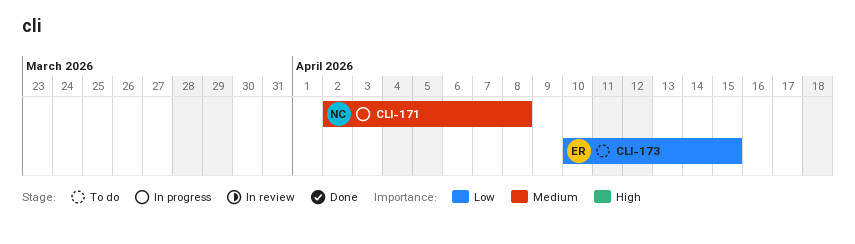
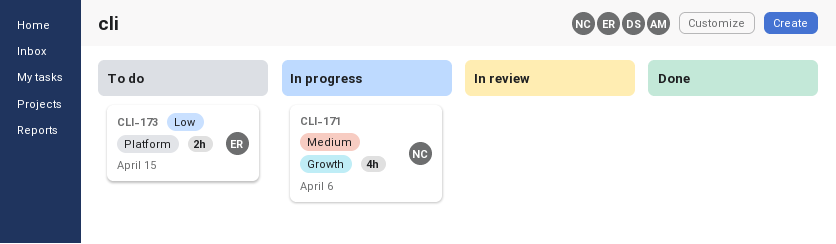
CLI-171, due: Apr 8 -> Apr 6

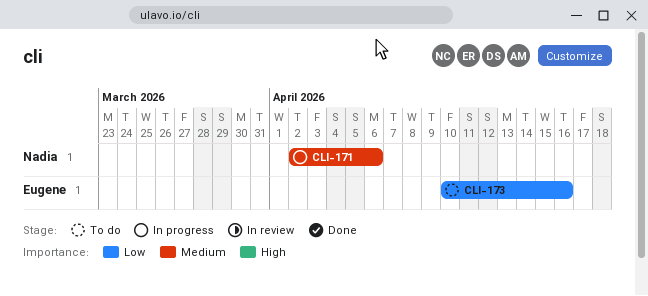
CLI-173, due: Apr 15 -> Apr 16

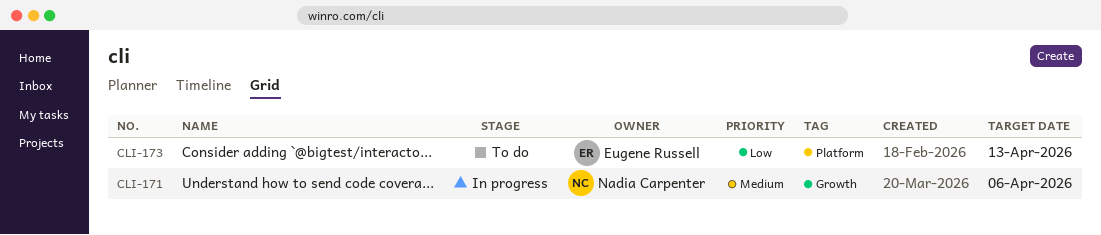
CLI-173, due: Apr 16 -> Apr 13

